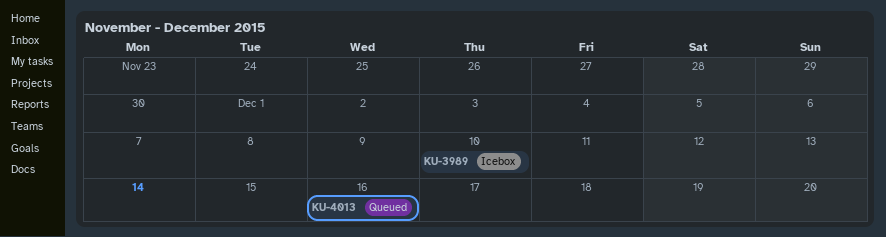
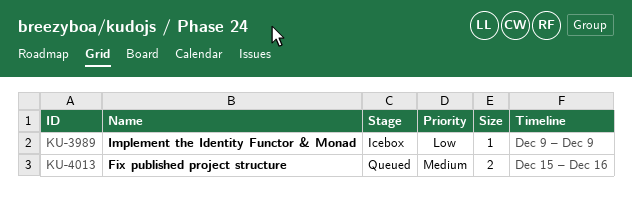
KU-3989, due: Dec 10 -> Dec 9

